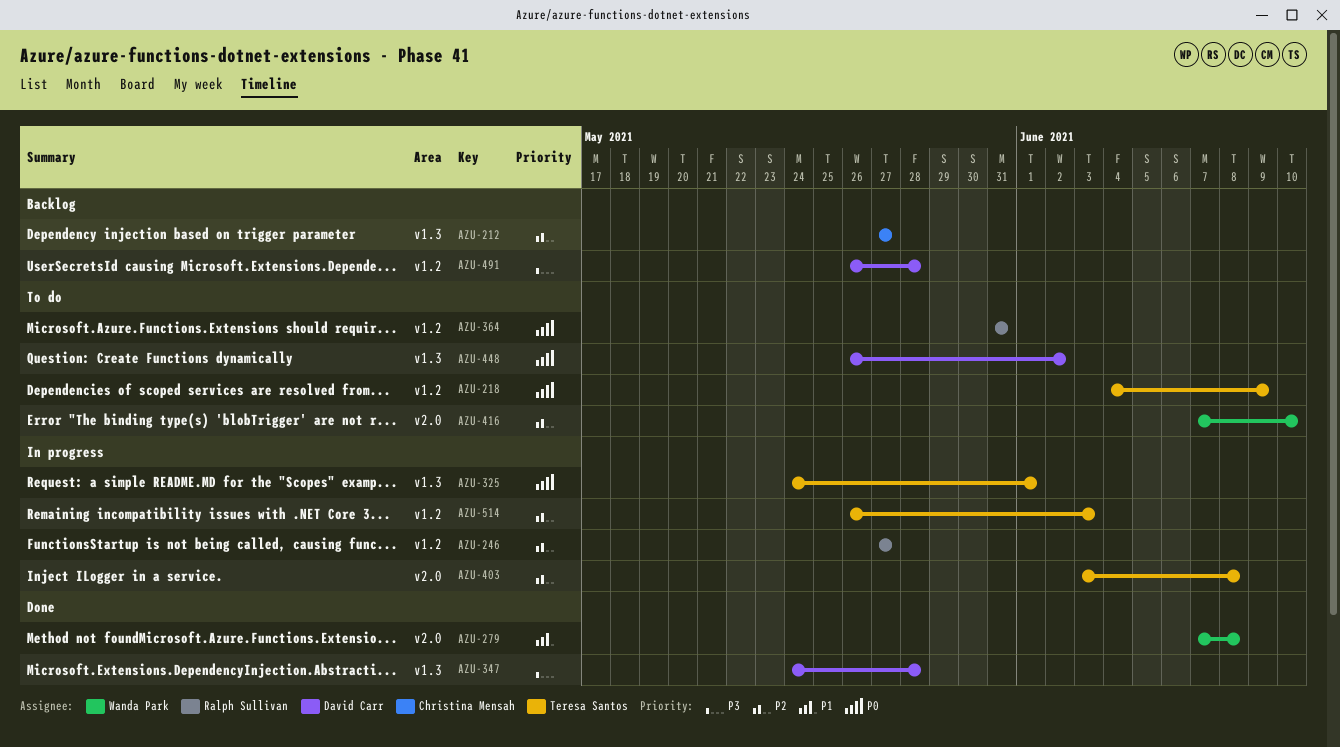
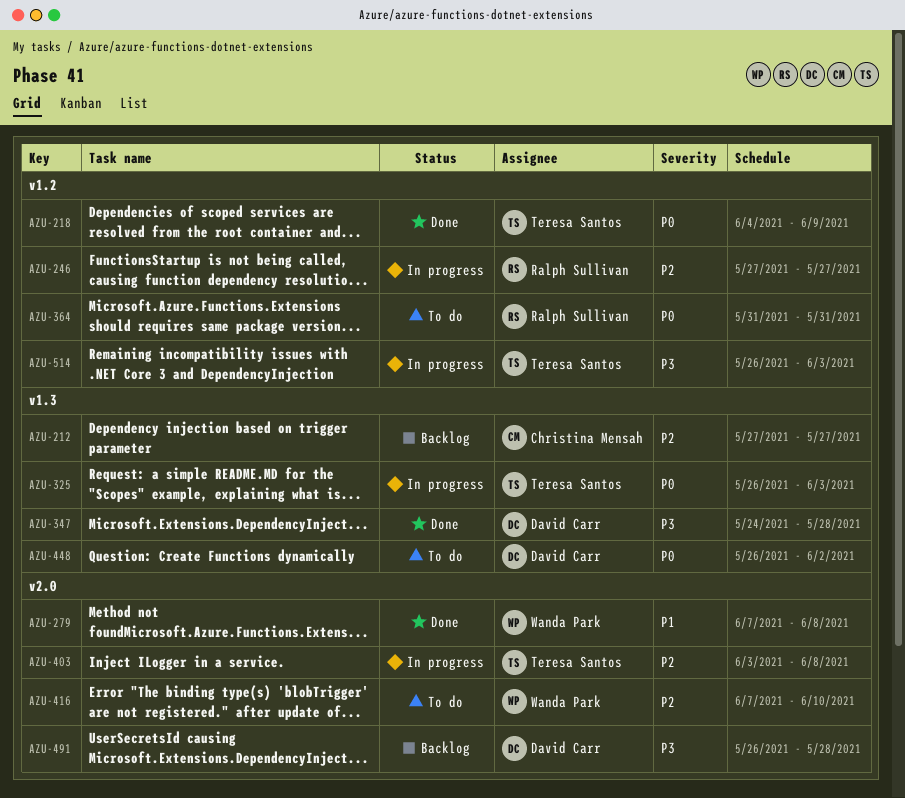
AZU-218, status: To do -> Done
AZU-325, start: May 24 -> May 26
AZU-325, due: Jun 1 -> Jun 3
AZU-491, label: v1.2 -> v2.0
AZU-514, priority: P2 -> P3

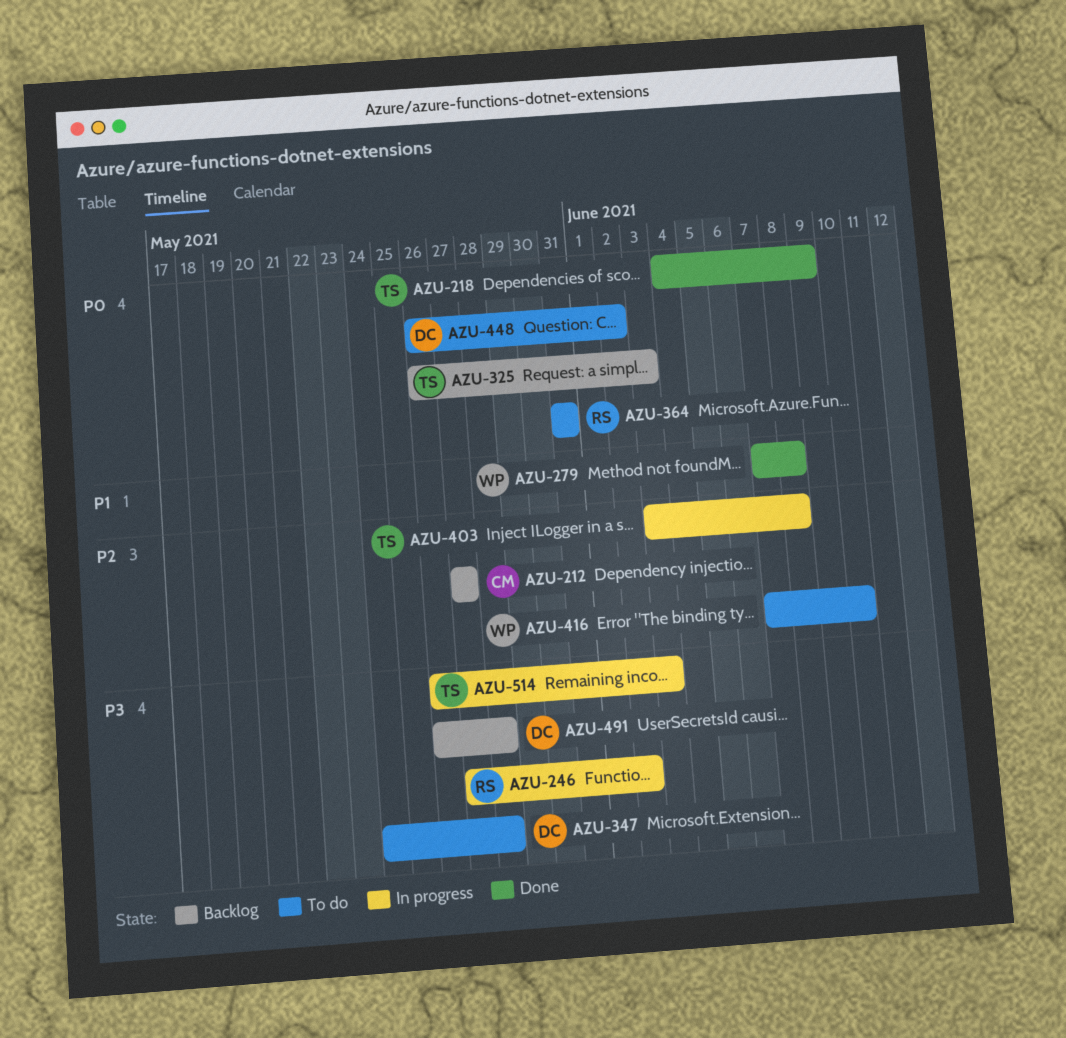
AZU-246, priority: P2 -> P3
AZU-246, due: May 27 -> Jun 2
AZU-325, status: In progress -> Backlog
AZU-347, status: Done -> To do

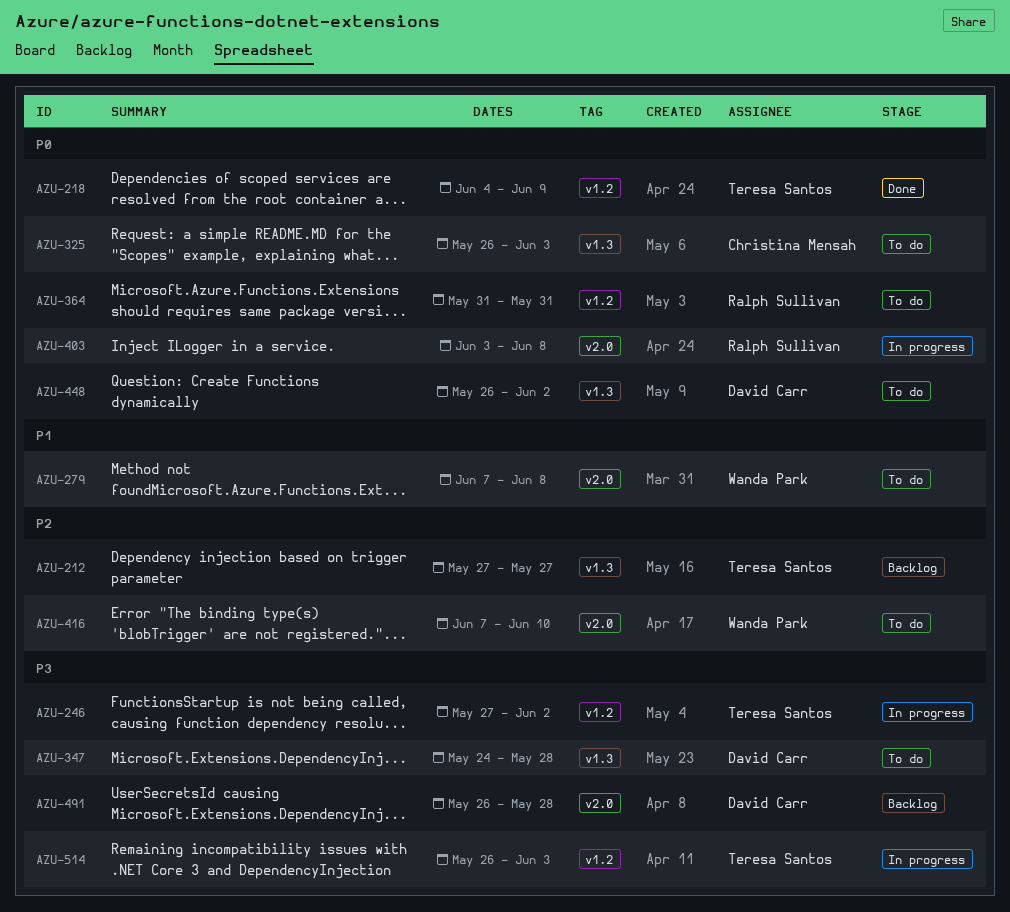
AZU-212, owner: Christina Mensah -> Teresa Santos
AZU-246, owner: Ralph Sullivan -> Teresa Santos
AZU-279, status: Done -> To do
AZU-325, status: Backlog -> To do
AZU-325, owner: Teresa Santos -> Christina Mensah
AZU-403, owner: Teresa Santos -> Ralph Sullivan
AZU-403, priority: P2 -> P0

